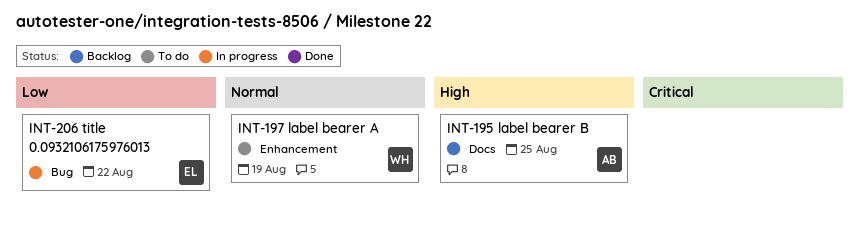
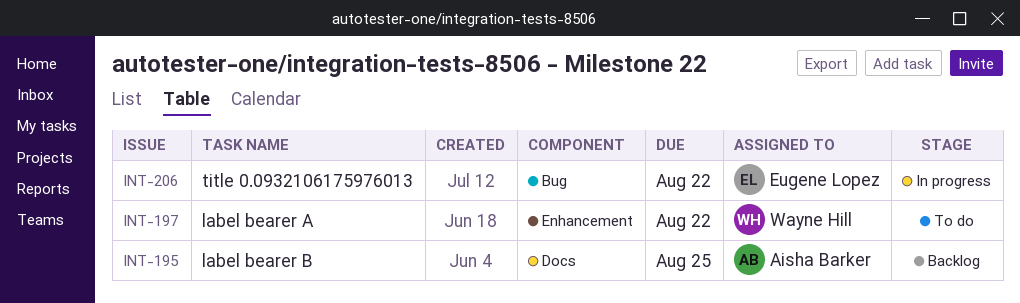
INT-197, due: Aug 19 -> Aug 22

